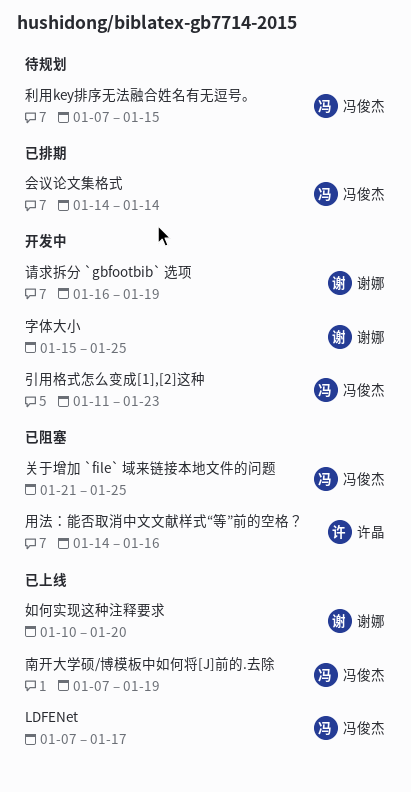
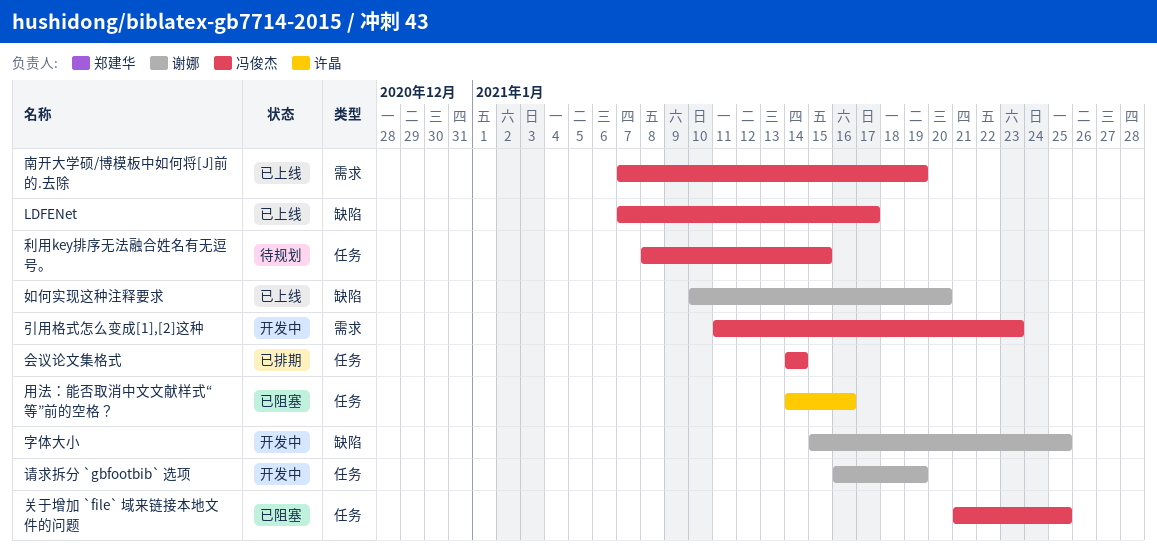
利用key排序无法融合姓名有无逗号。, start: Jan 7 -> Jan 8

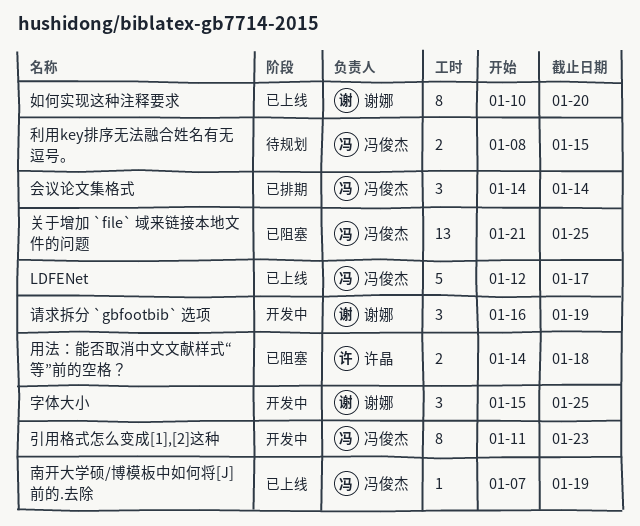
LDFENet, start: Jan 7 -> Jan 12
用法：能否取消中文文献样式“等”前的空格？, due: Jan 16 -> Jan 18

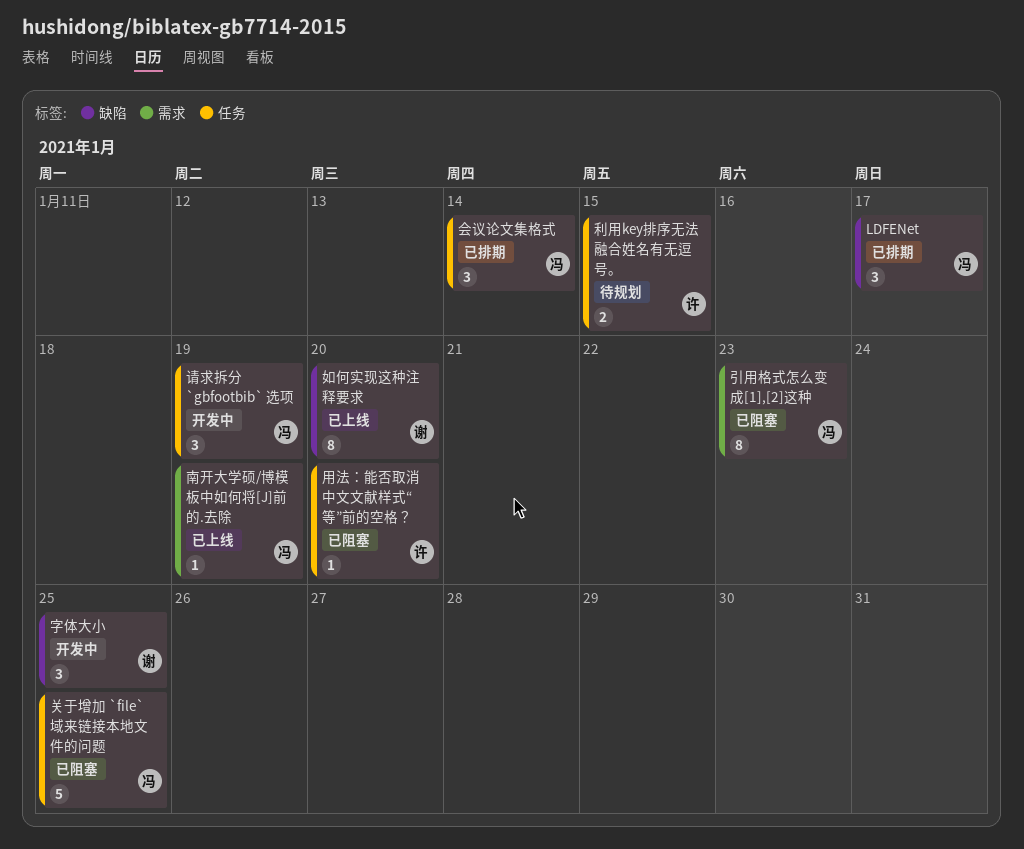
LDFENet, status: 已上线 -> 已排期
LDFENet, estimate: 5 -> 3
关于增加 `file` 域来链接本地文件的问题, estimate: 13 -> 5
利用key排序无法融合姓名有无逗号。, owner: 冯俊杰 -> 许晶
引用格式怎么变成[1],[2]这种, status: 开发中 -> 已阻塞
用法：能否取消中文文献样式“等”前的空格？, estimate: 2 -> 1
用法：能否取消中文文献样式“等”前的空格？, due: Jan 18 -> Jan 20
请求拆分 `gbfootbib` 选项, owner: 谢娜 -> 冯俊杰

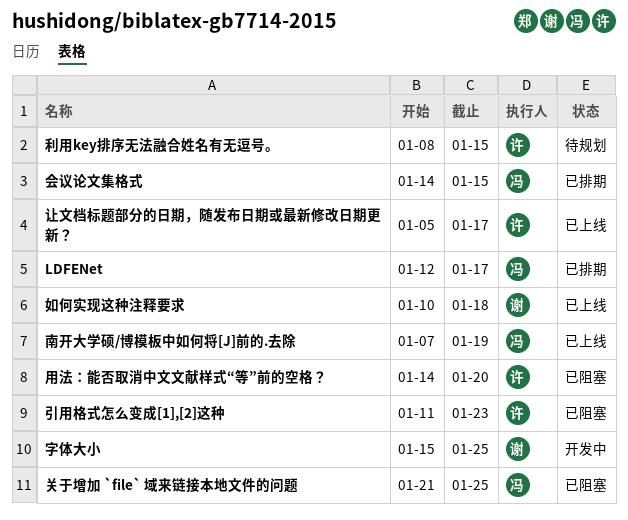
会议论文集格式, due: Jan 14 -> Jan 15
如何实现这种注释要求, due: Jan 20 -> Jan 18
引用格式怎么变成[1],[2]这种, owner: 冯 -> 许
让文档标题部分的日期，随发布日期或最新修改日期更新？: none -> present
请求拆分 `gbfootbib` 选项: present -> none

